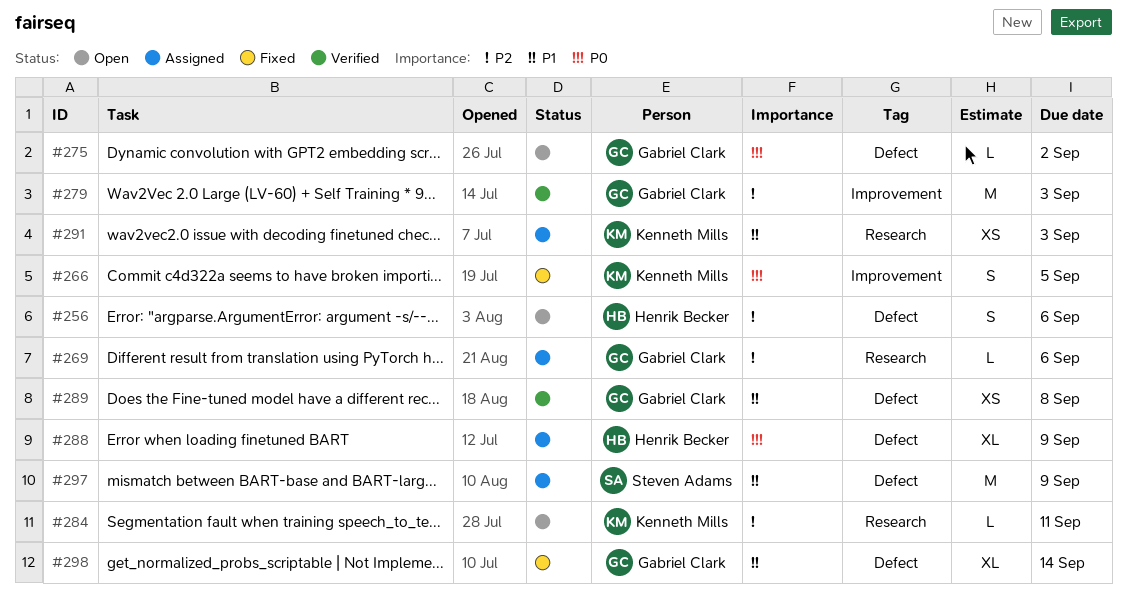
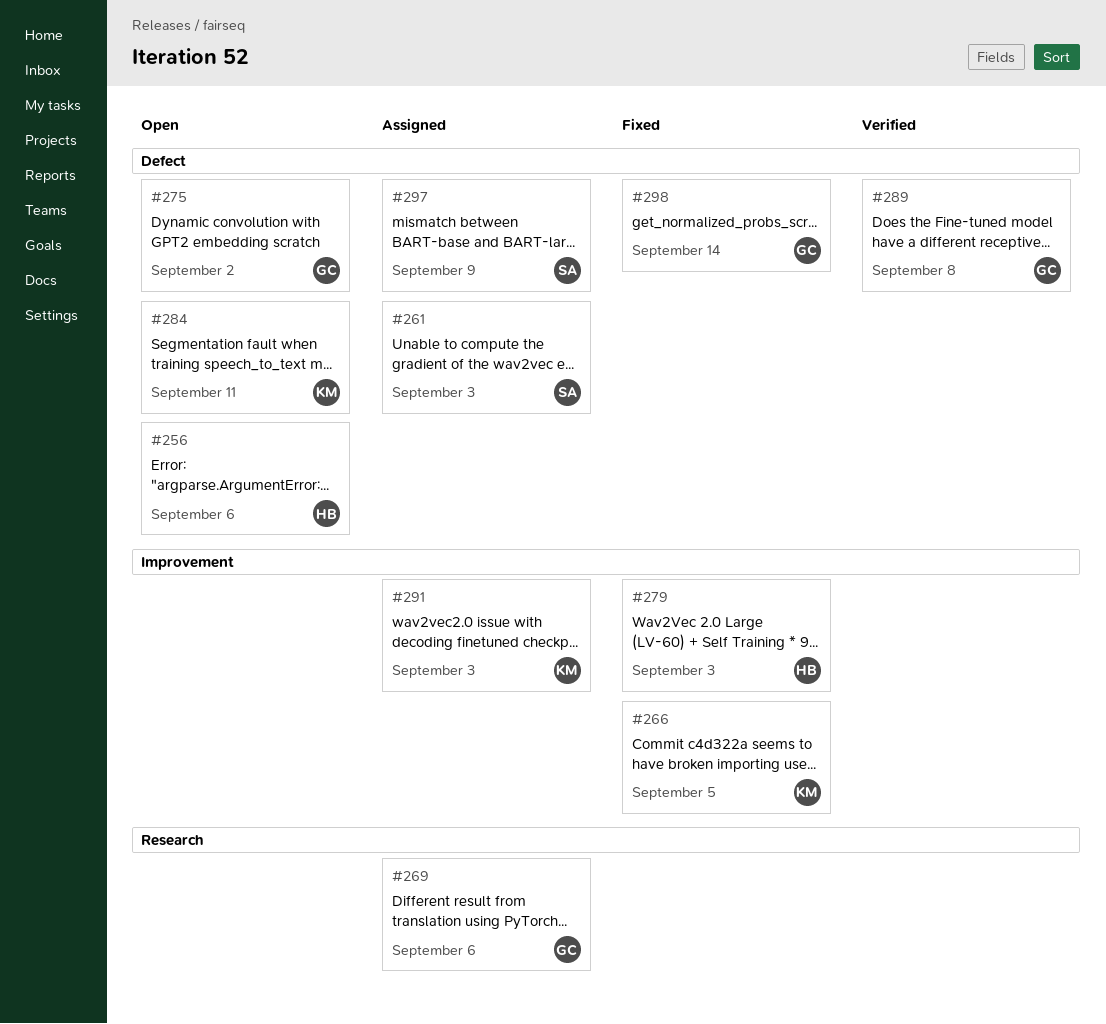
#261: none -> present
#279, status: Verified -> Fixed
#279, owner: Gabriel Clark -> Henrik Becker
#284, label: Research -> Defect
#288: present -> none
#291, label: Research -> Improvement

